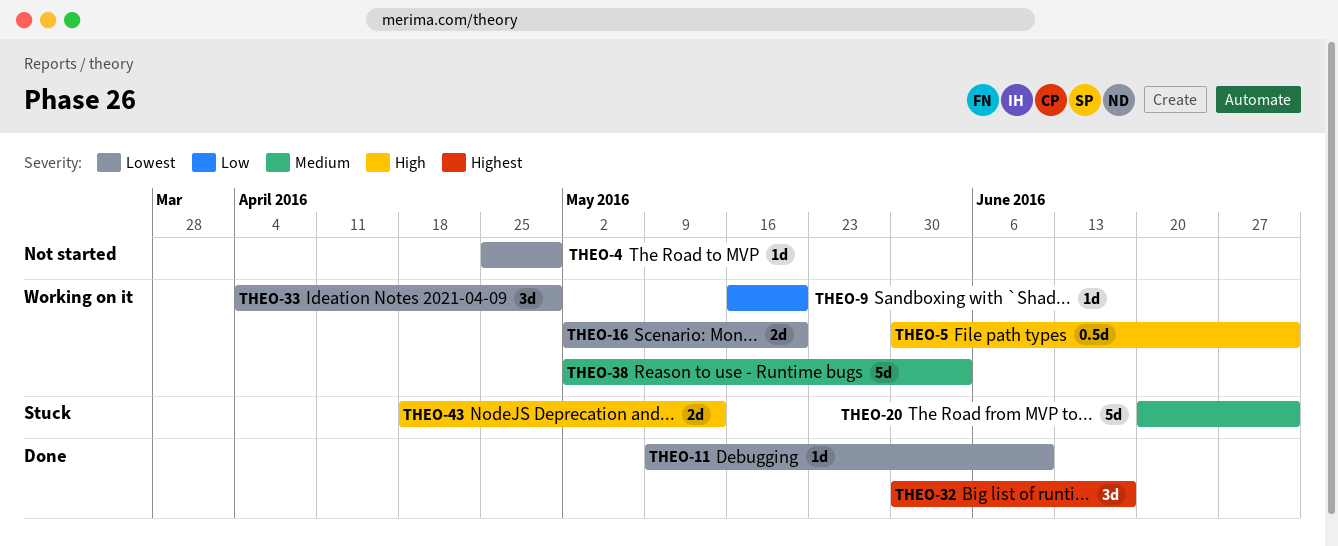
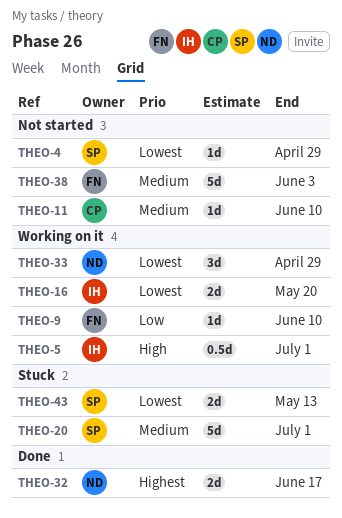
THEO-9, due: May 20 -> Jun 10
THEO-11, status: Done -> Not started
THEO-11, priority: Lowest -> Medium
THEO-32, estimate: 3d -> 2d
THEO-38, status: Working on it -> Not started
THEO-43, priority: High -> Lowest

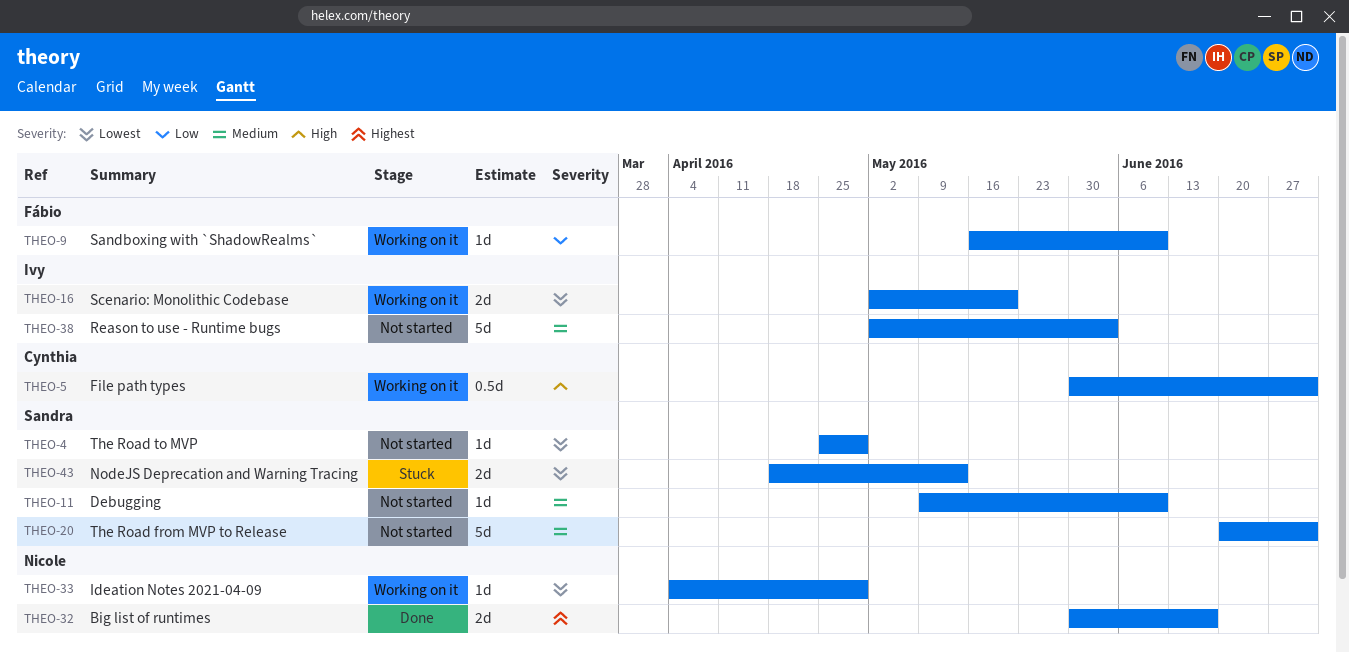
THEO-5, owner: Ivy -> Cynthia
THEO-11, owner: Cynthia -> Sandra
THEO-20, status: Stuck -> Not started
THEO-33, estimate: 3d -> 1d
THEO-38, owner: Fábio -> Ivy

